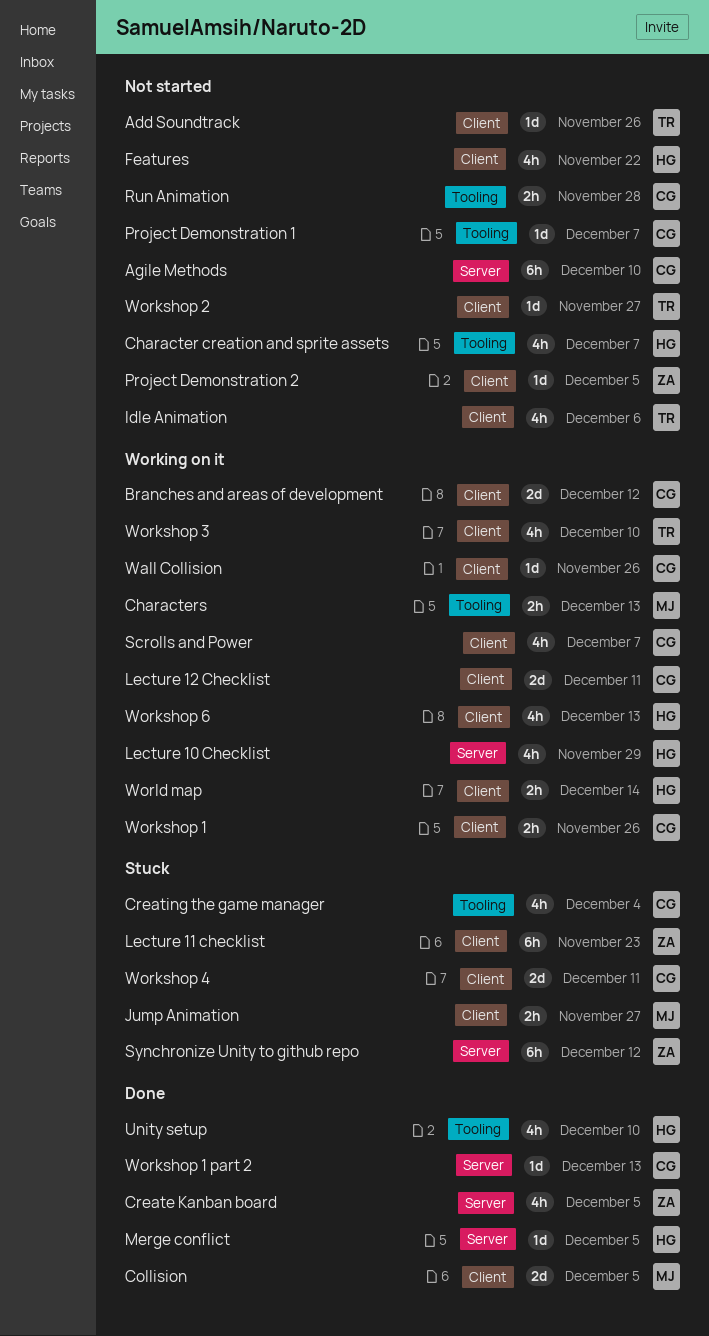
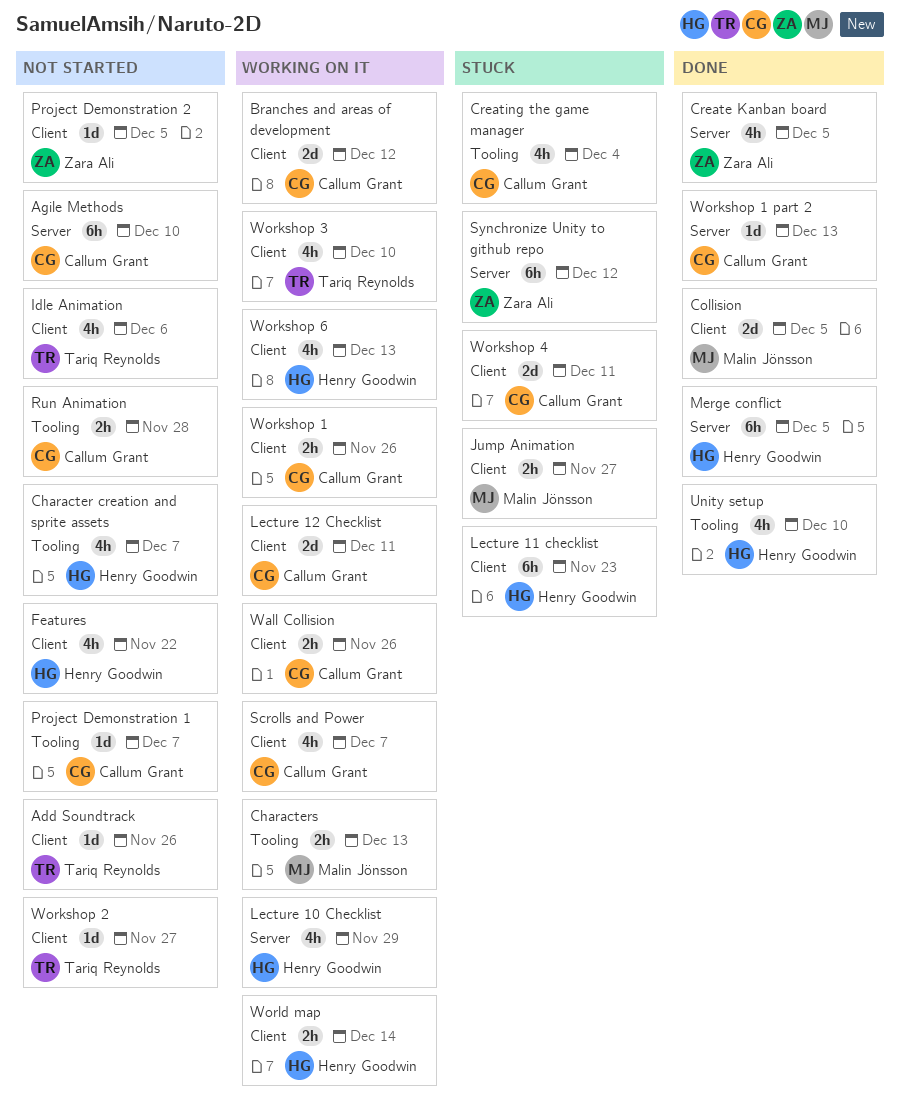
Lecture 11 checklist, owner: Zara Ali -> Henry Goodwin
Merge conflict, estimate: 1d -> 6h
Wall Collision, estimate: 1d -> 2h

